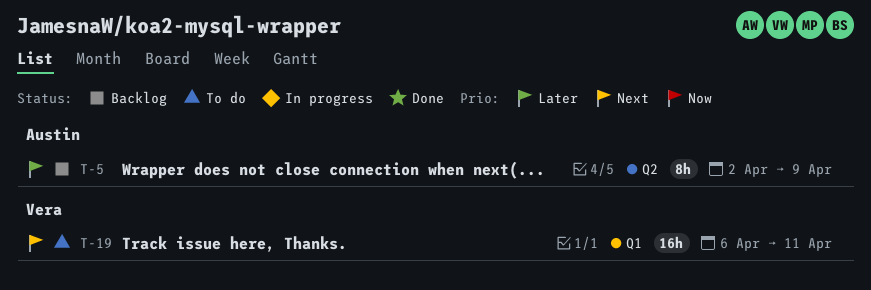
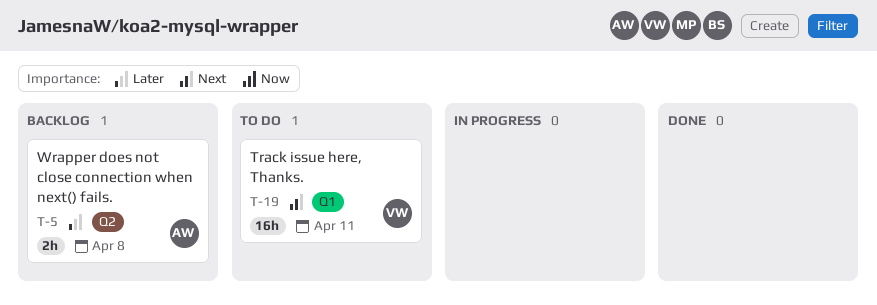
T-5, estimate: 8h -> 2h
T-5, due: Apr 9 -> Apr 8

